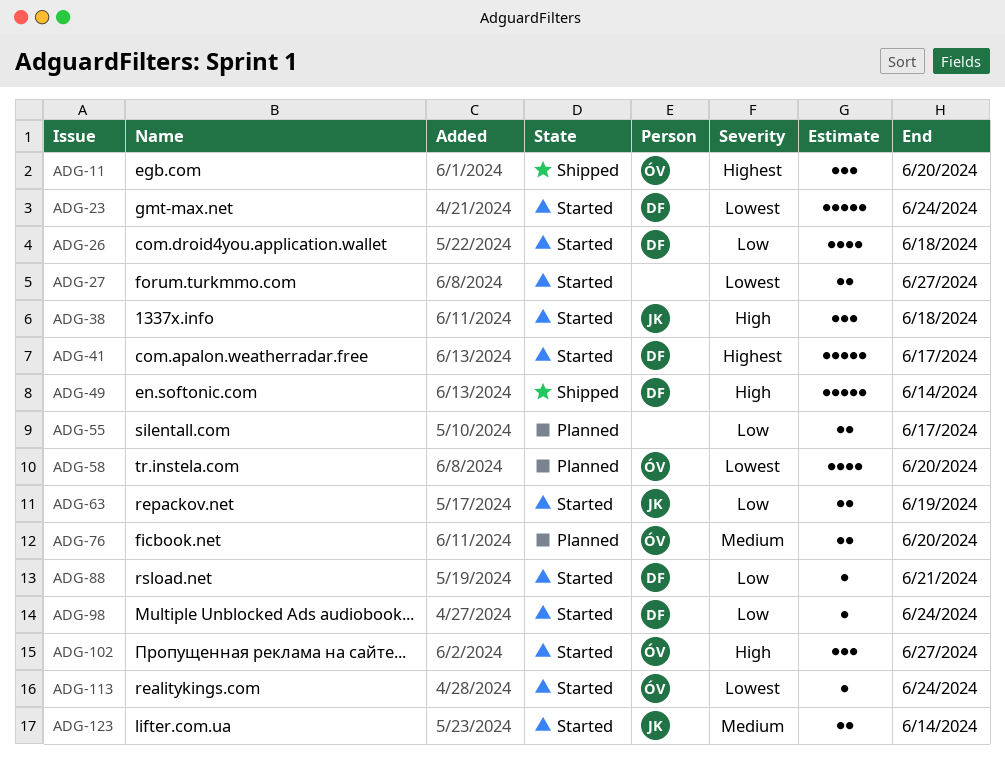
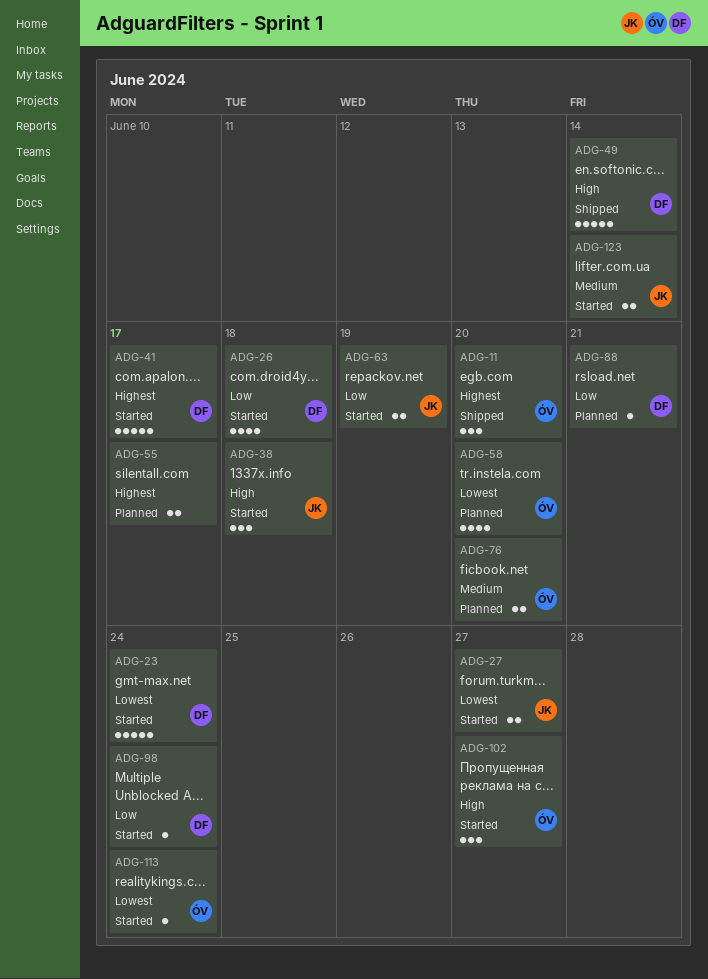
ADG-27, owner: none -> JK
ADG-55, priority: Low -> Highest
ADG-88, status: Started -> Planned

